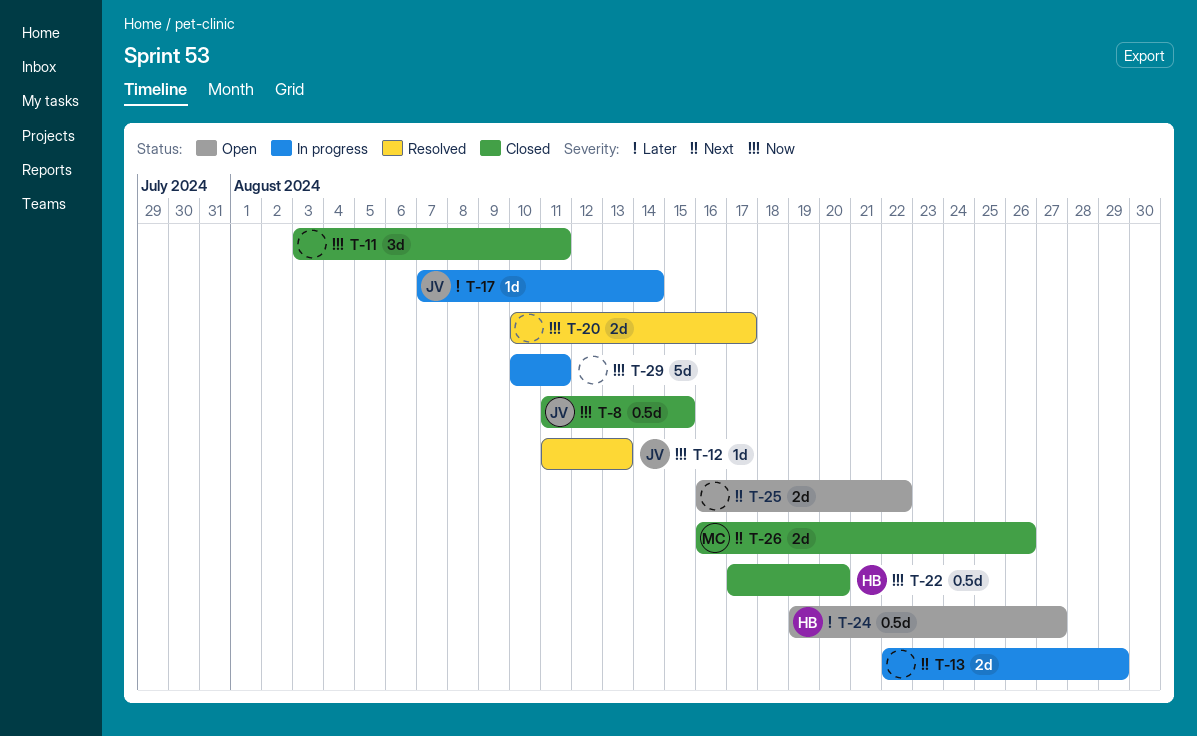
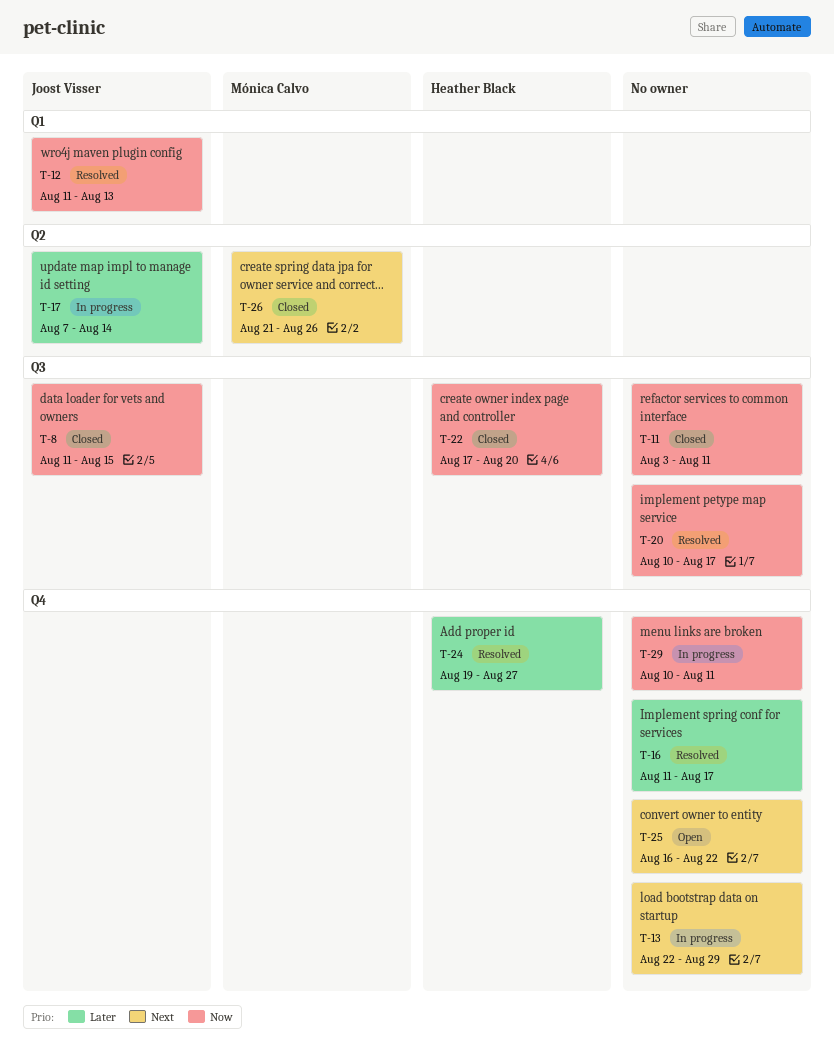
T-16: none -> present
T-24, status: Open -> Resolved
T-26, start: Aug 16 -> Aug 21

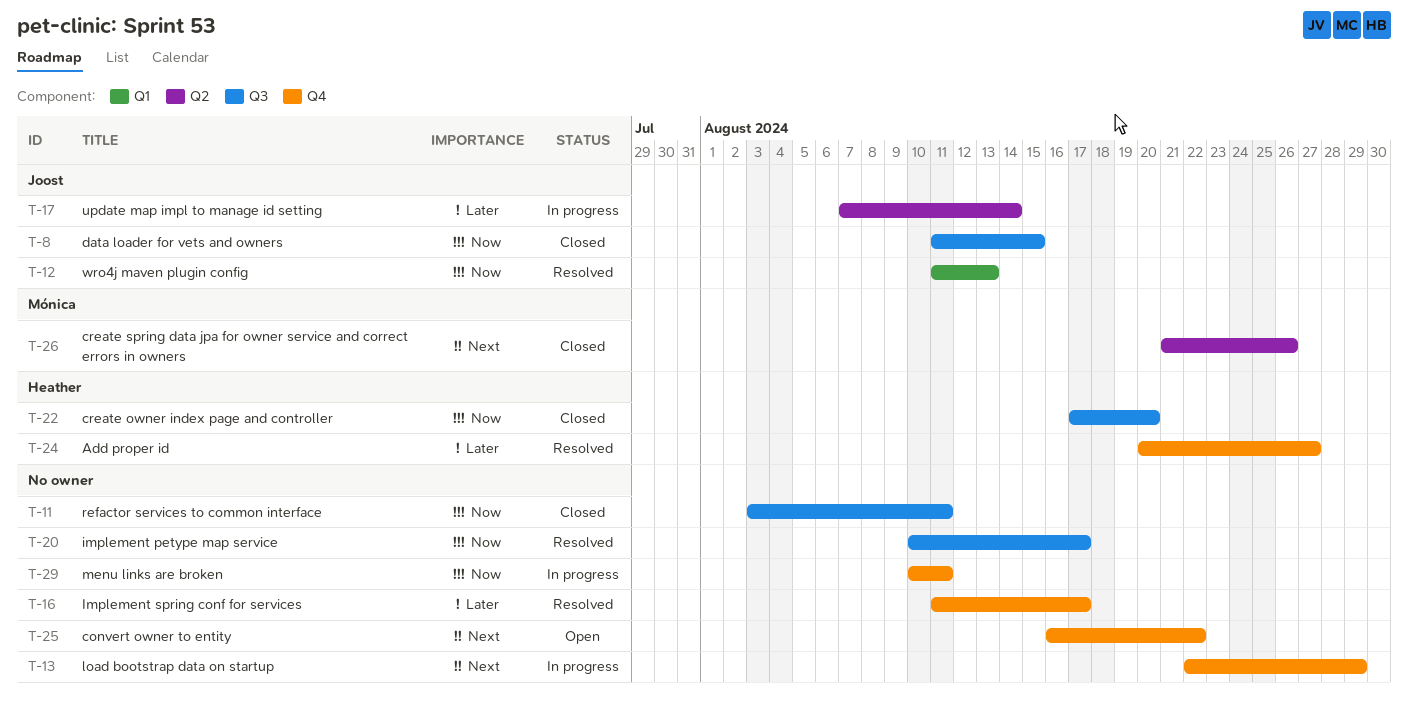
T-24, start: Aug 19 -> Aug 20

